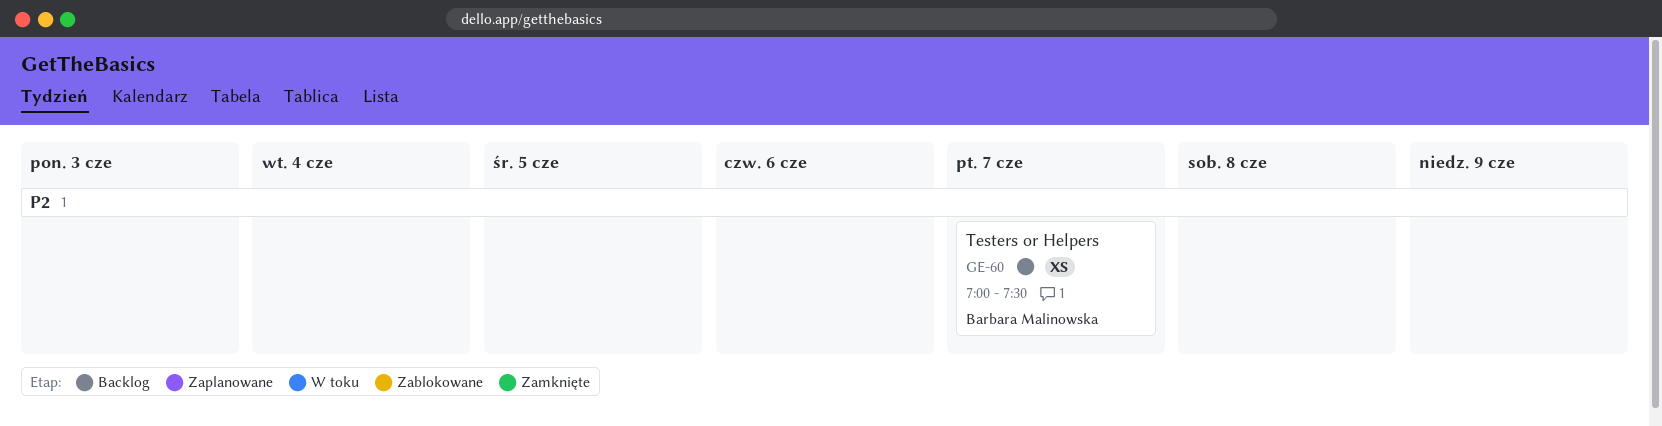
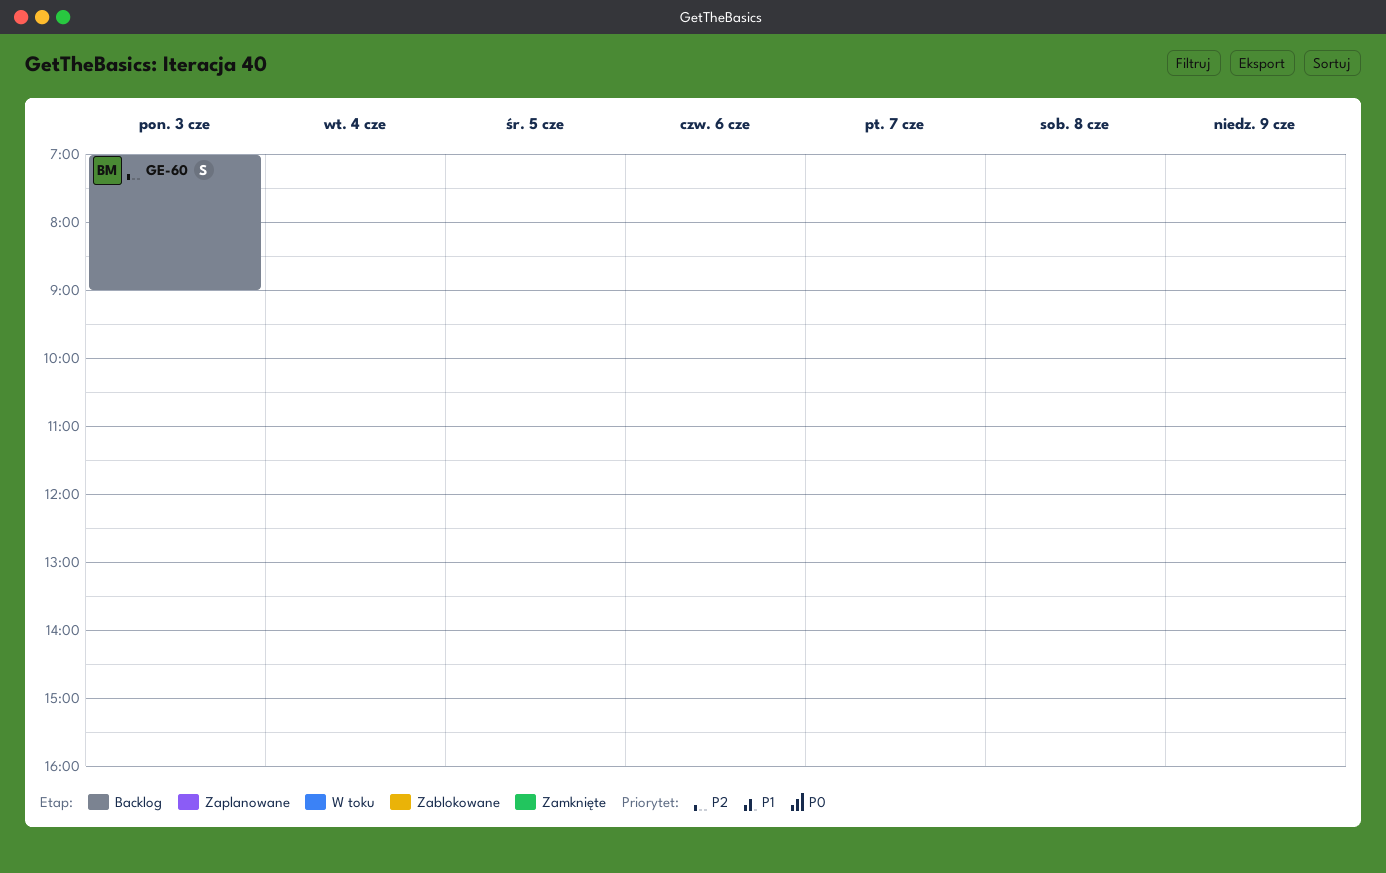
GE-60, estimate: XS -> S
GE-60, day: Jun 7 -> Jun 3
GE-60, ends: 07:30 -> 09:00

